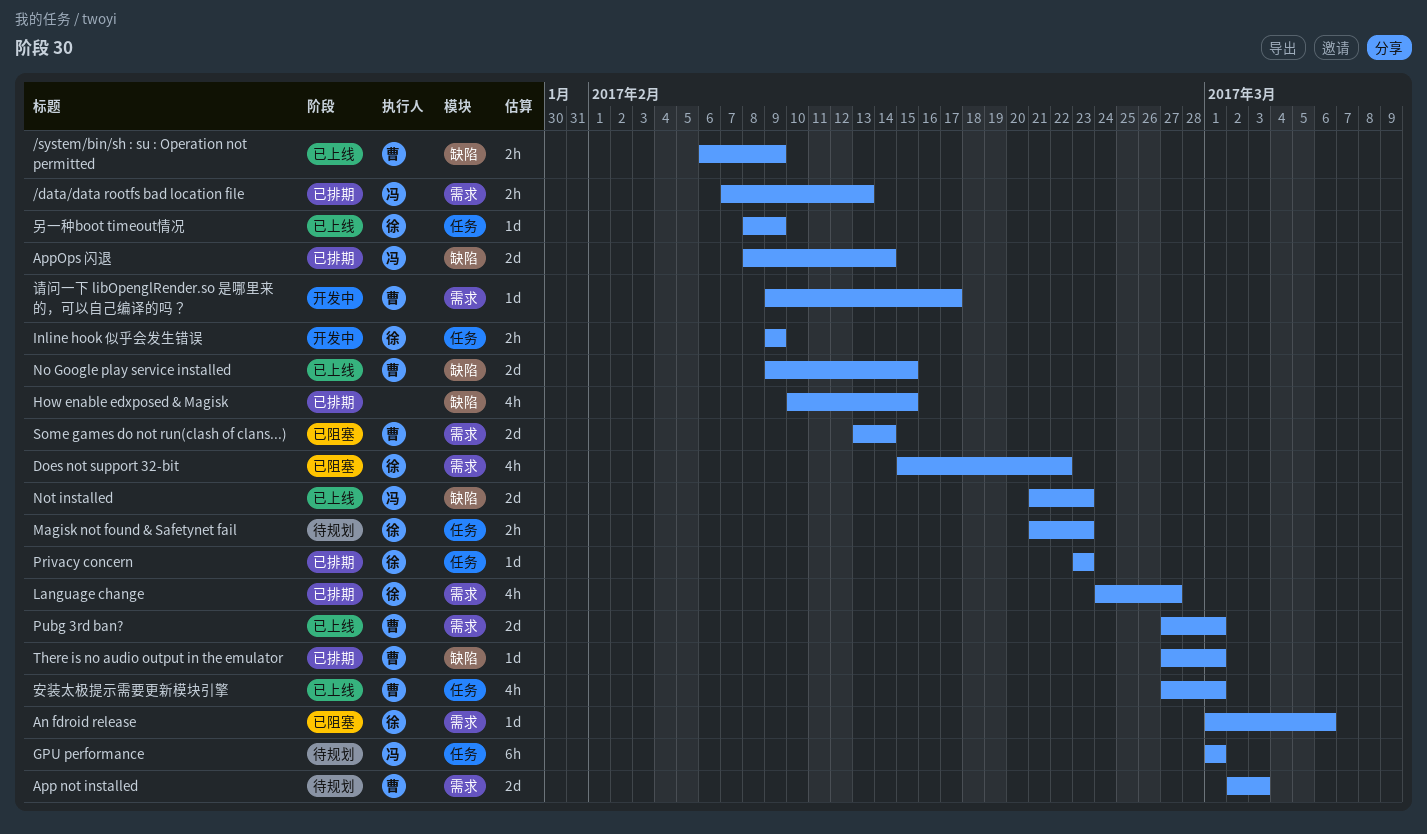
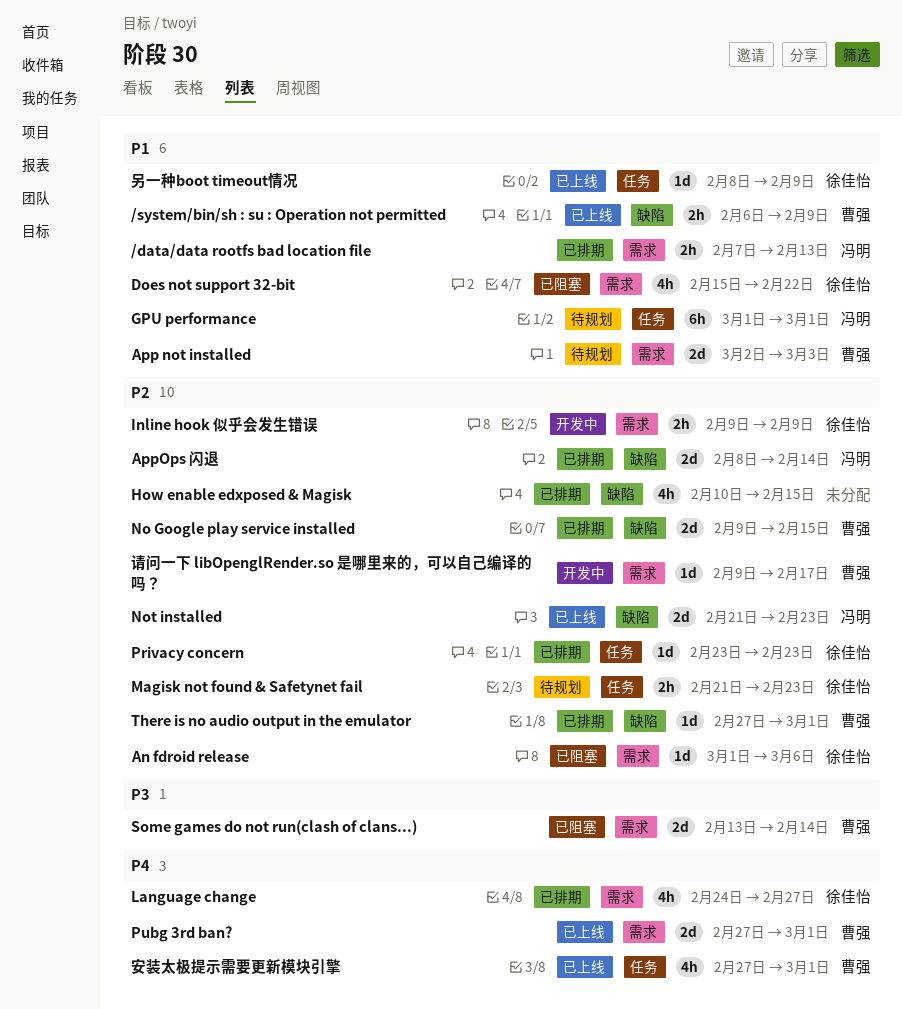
Inline hook 似乎会发生错误, label: 任务 -> 需求
No Google play service installed, status: 已上线 -> 已排期

